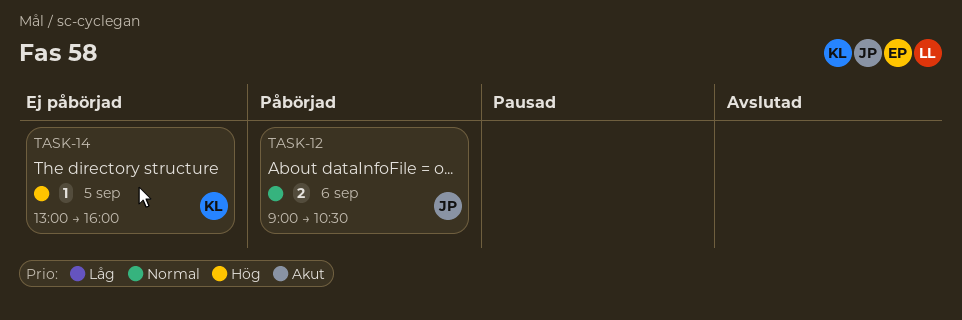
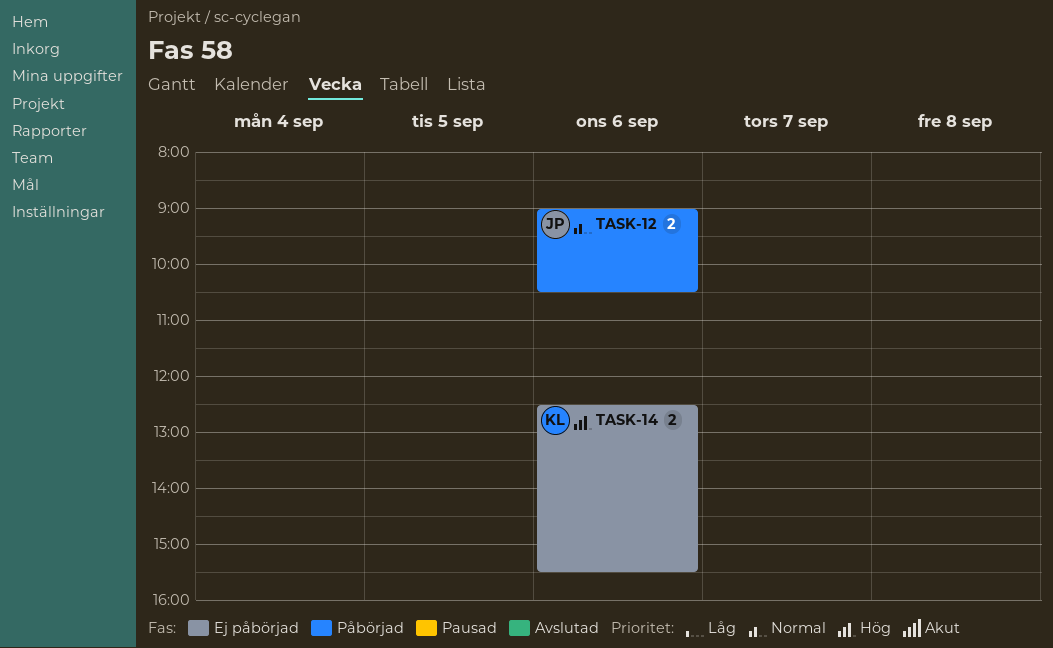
TASK-14, estimate: 1 -> 2
TASK-14, day: Sep 5 -> Sep 6
TASK-14, begins: 13:00 -> 12:30
TASK-14, ends: 16:00 -> 15:30

